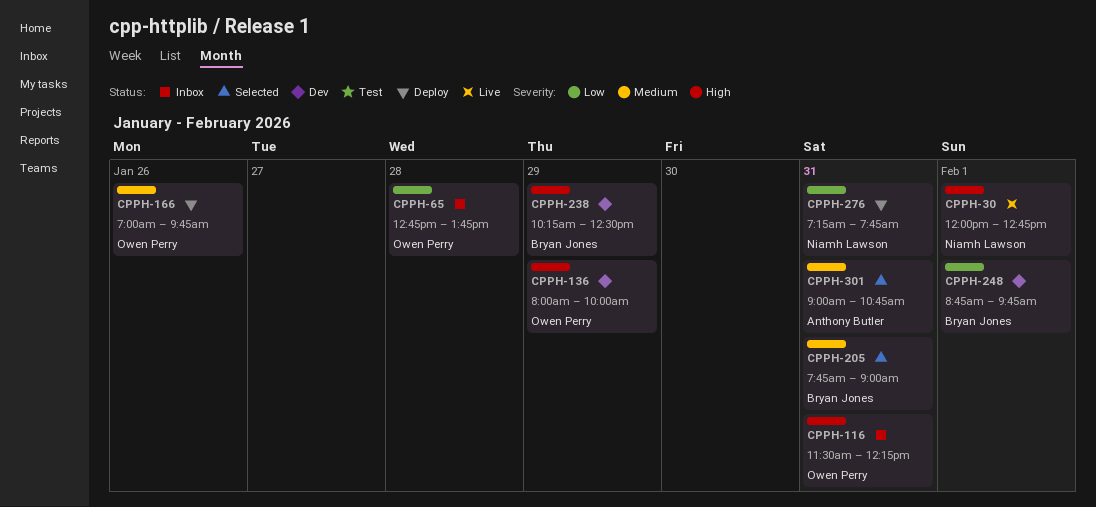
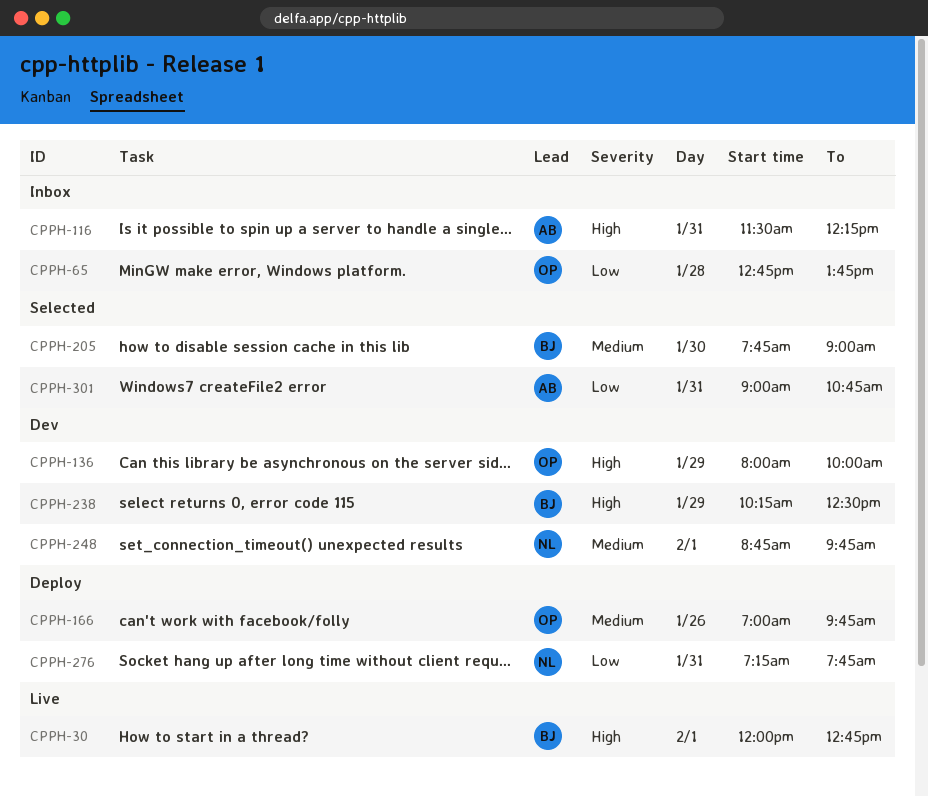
CPPH-30, owner: Niamh Lawson -> Bryan Jones
CPPH-116, owner: Owen Perry -> Anthony Butler
CPPH-205, day: Jan 31 -> Jan 30
CPPH-248, owner: Bryan Jones -> Niamh Lawson
CPPH-248, priority: Low -> Medium
CPPH-301, priority: Medium -> Low

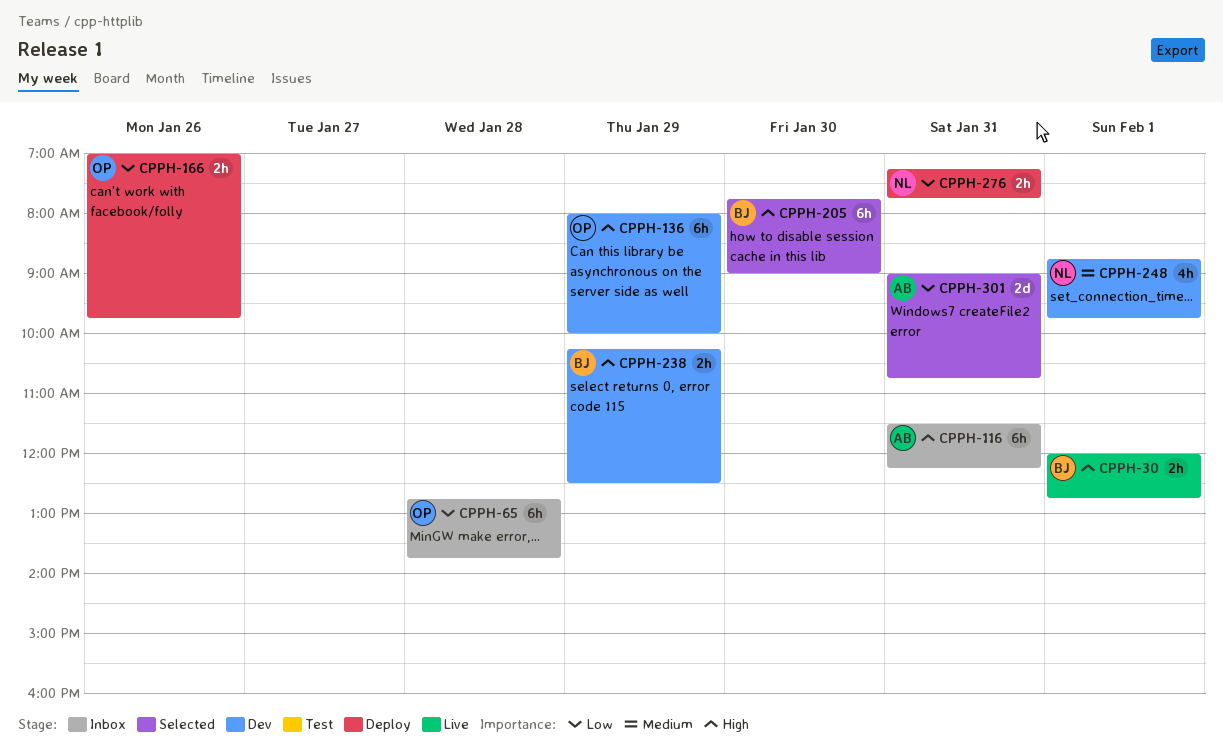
CPPH-166, priority: Medium -> Low
CPPH-205, priority: Medium -> High

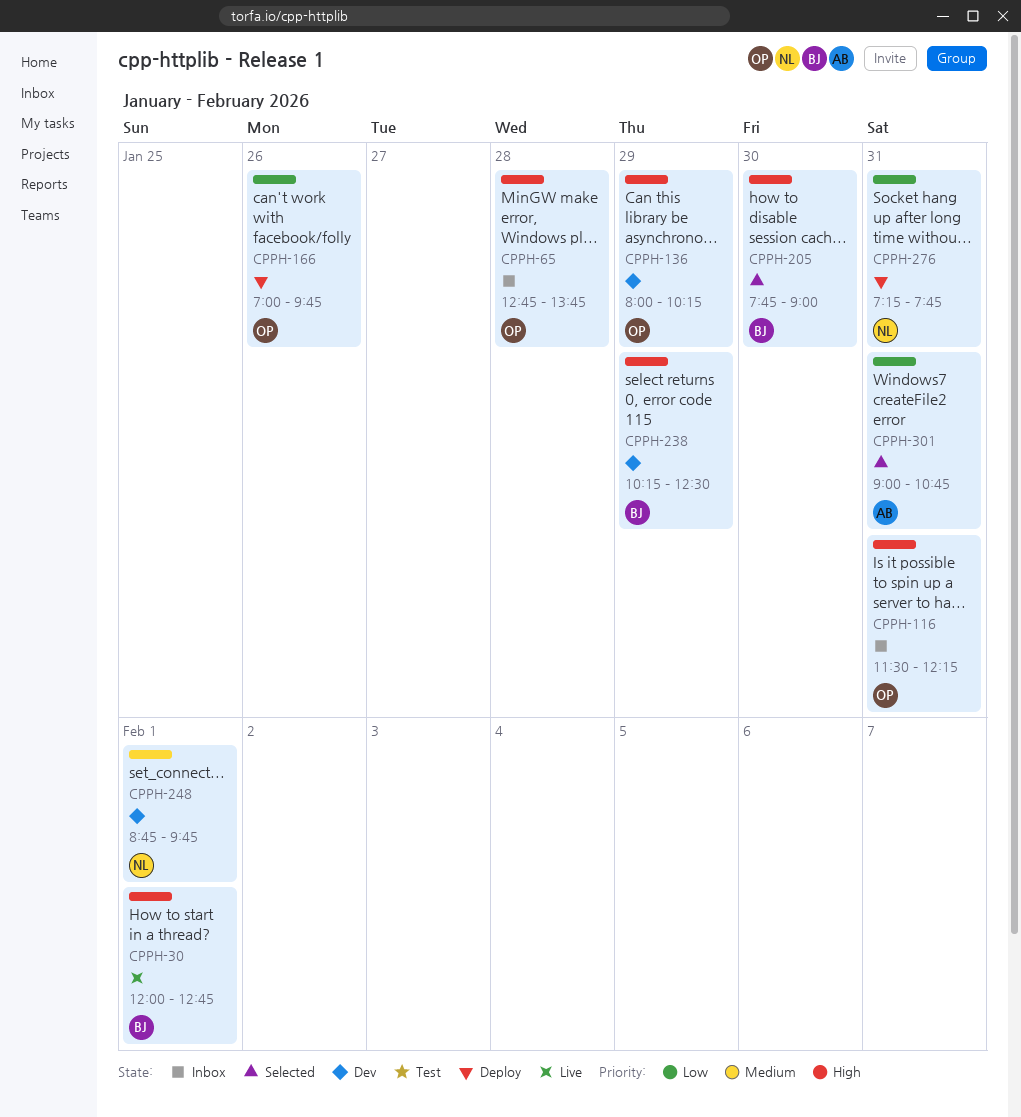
CPPH-65, priority: Low -> High
CPPH-116, owner: AB -> OP
CPPH-136, ends: 10:00 -> 10:15

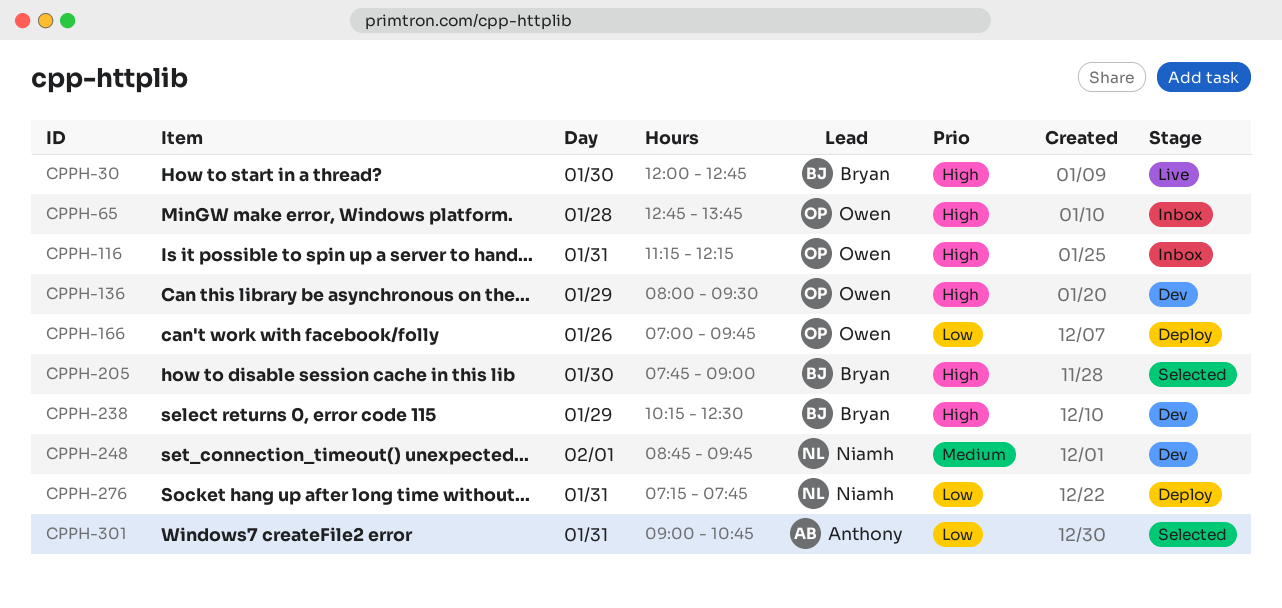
CPPH-30, day: Feb 1 -> Jan 30
CPPH-116, begins: 11:30 -> 11:15
CPPH-136, ends: 10:15 -> 09:30

